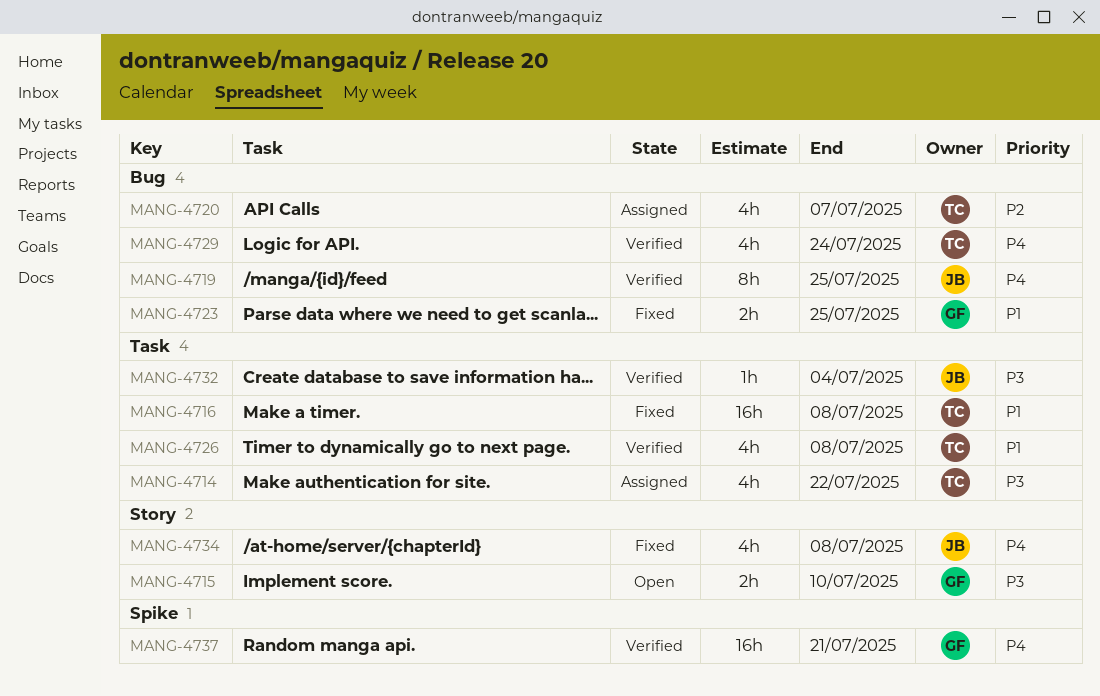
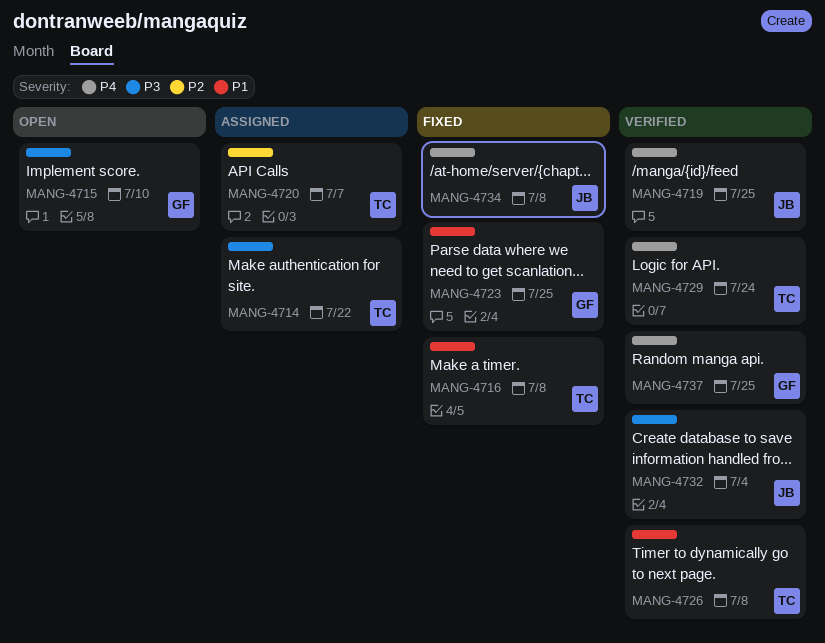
MANG-4737, due: Jul 21 -> Jul 25

